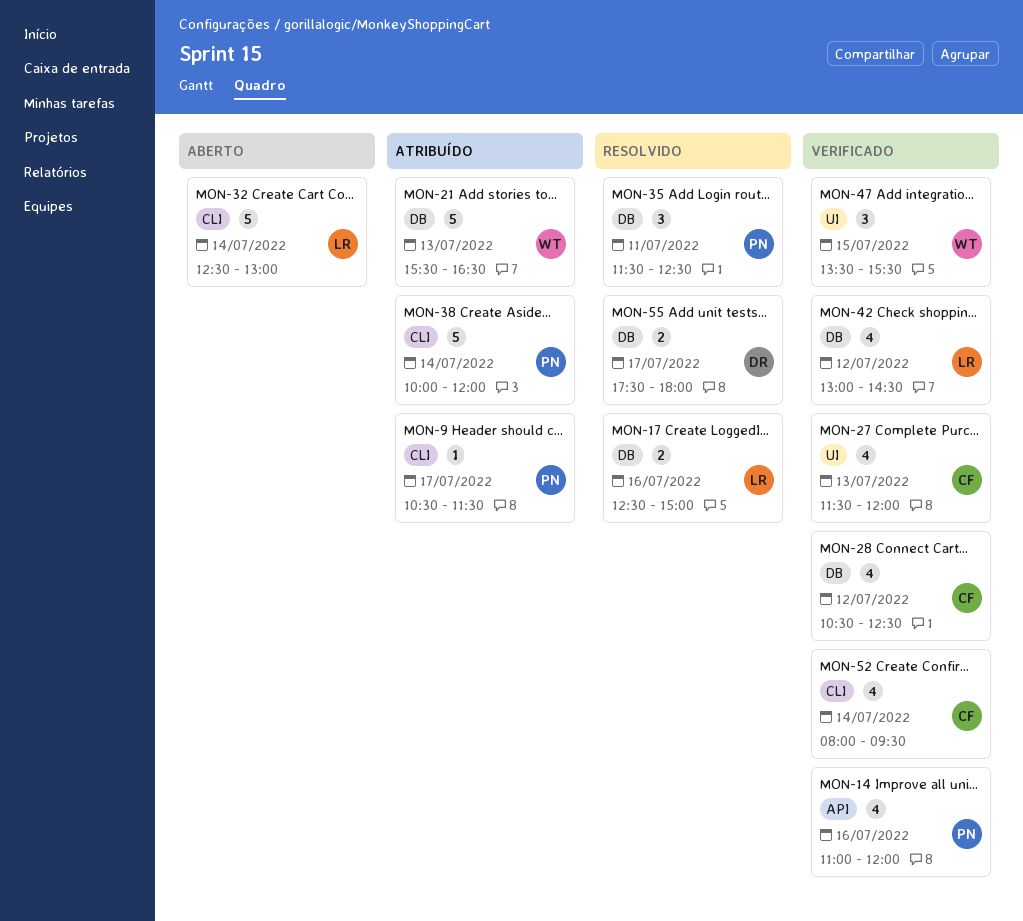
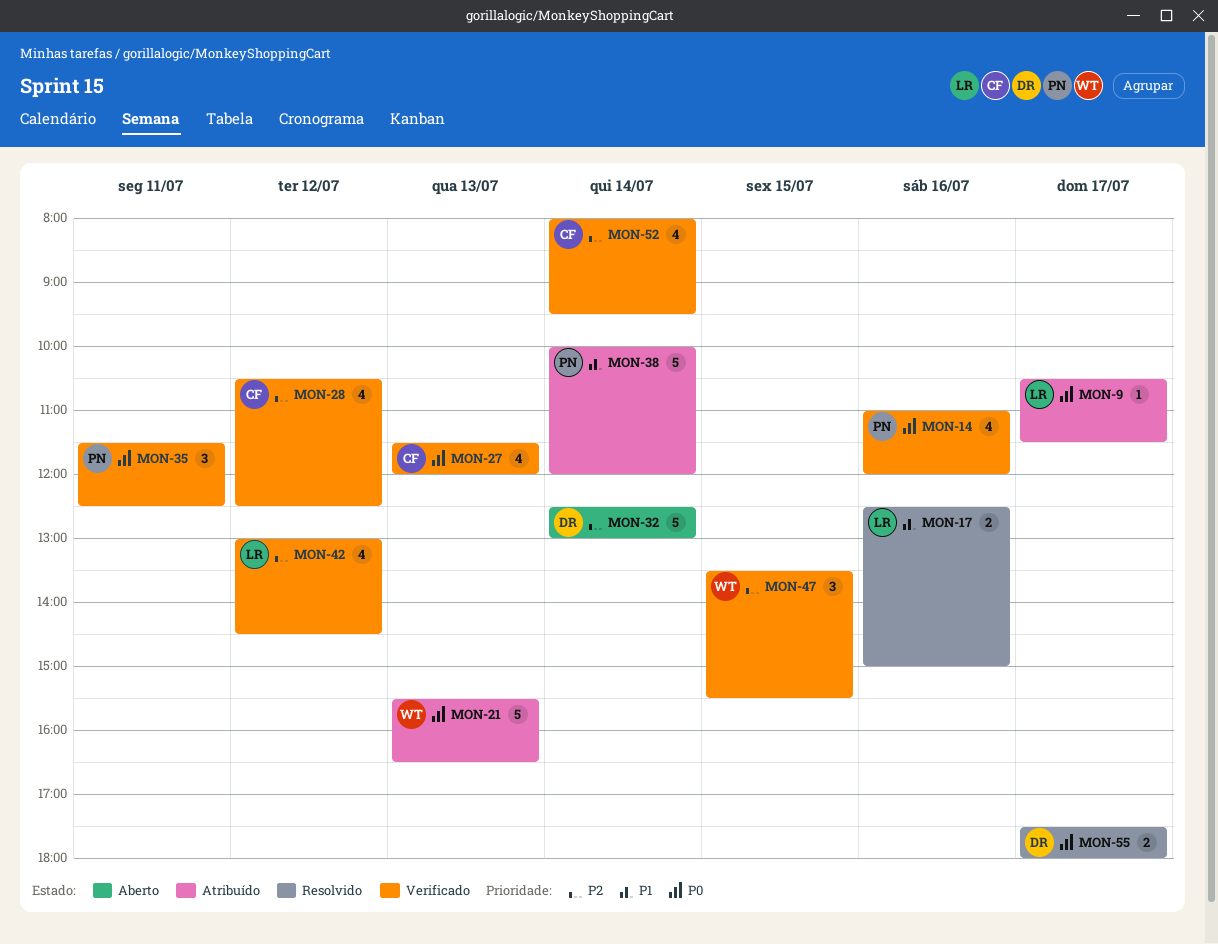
MON-9, owner: PN -> LR
MON-32, owner: LR -> DR
MON-35, status: Resolvido -> Verificado

